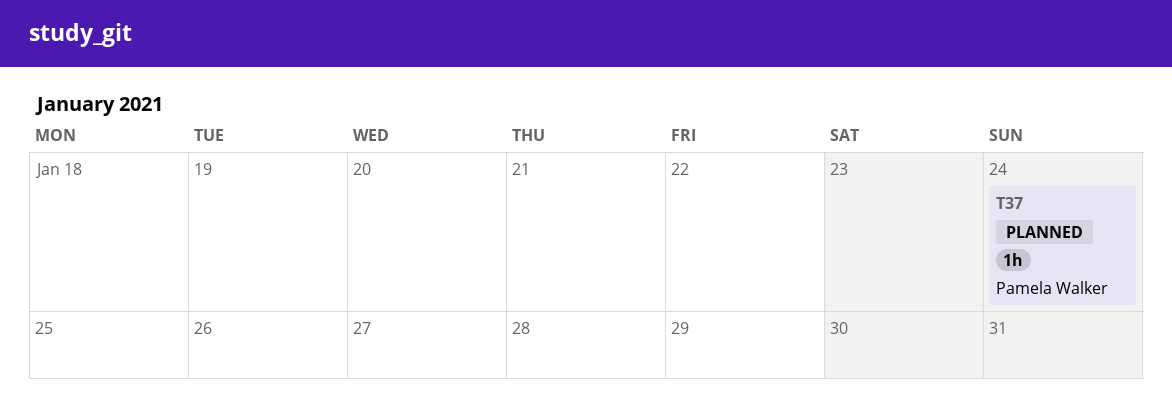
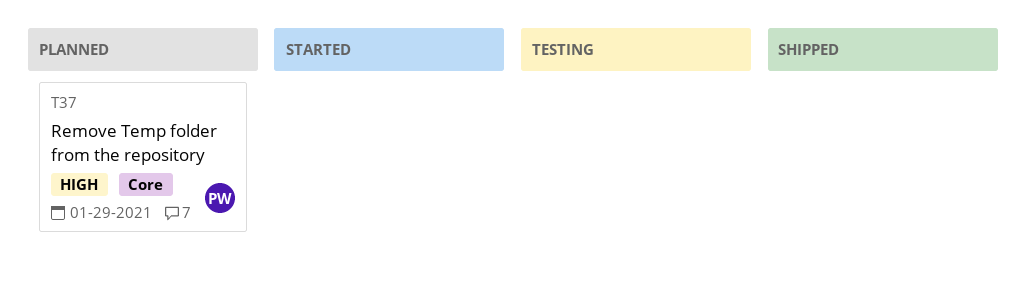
T37, due: Jan 24 -> Jan 29

